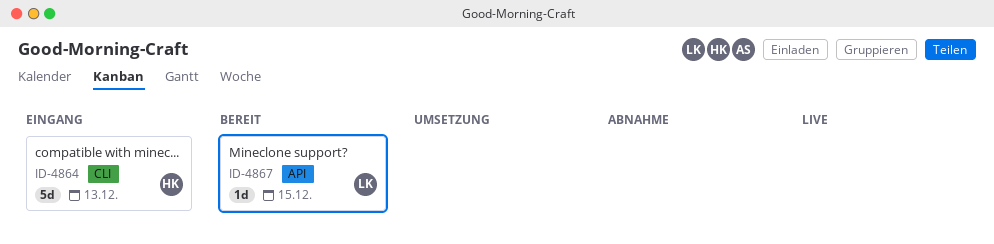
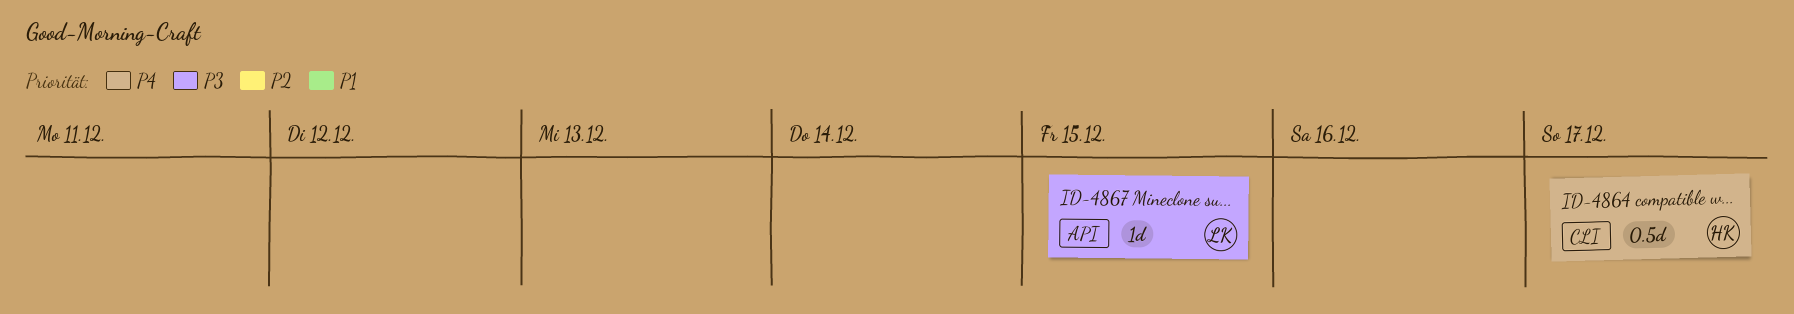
ID-4864, estimate: 5d -> 0.5d
ID-4864, due: Dec 13 -> Dec 17

